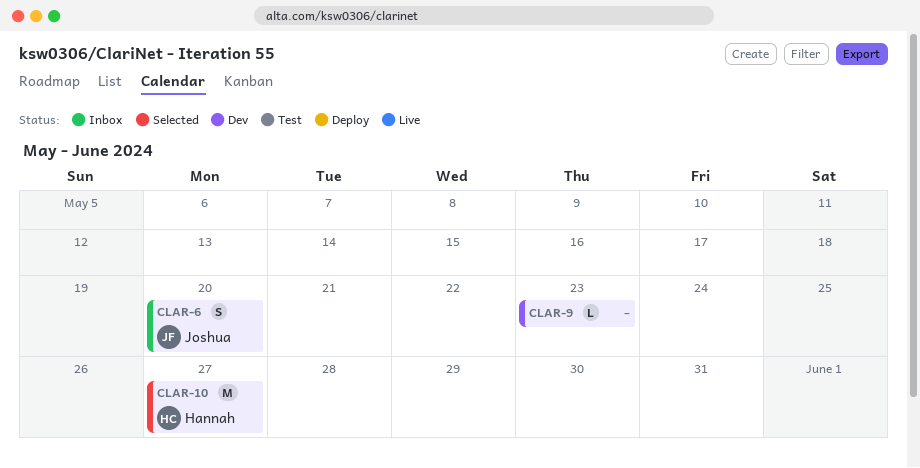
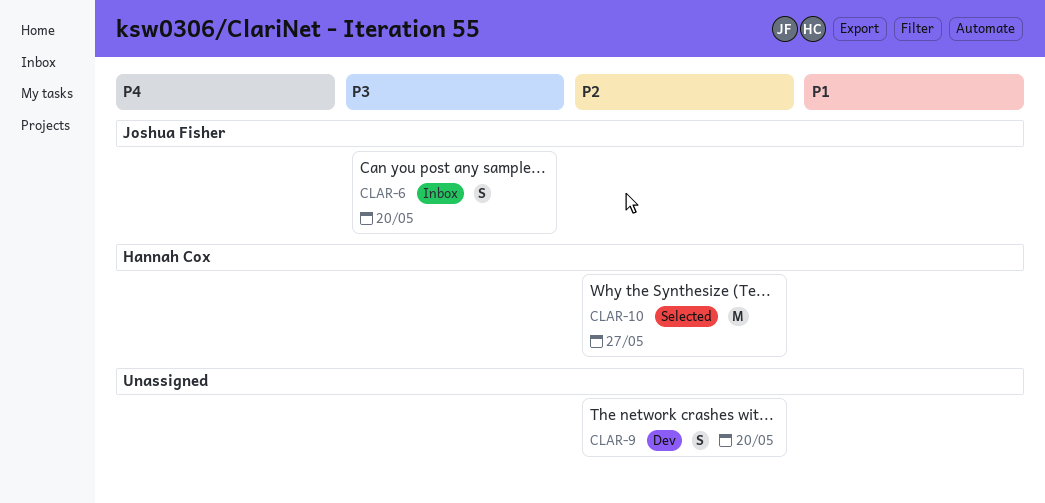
CLAR-9, estimate: L -> S
CLAR-9, due: May 23 -> May 20

